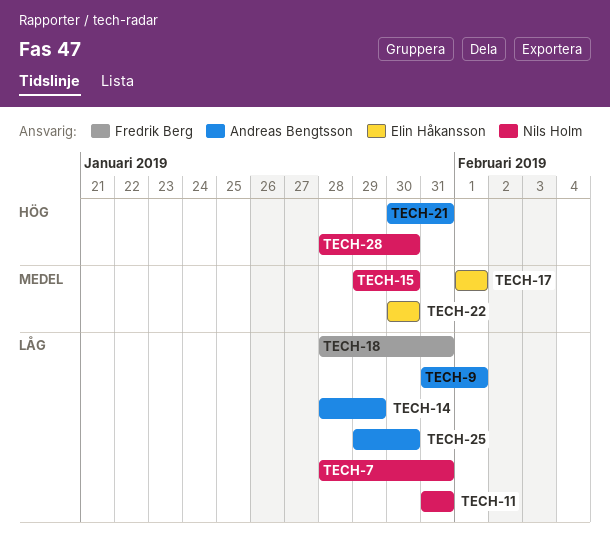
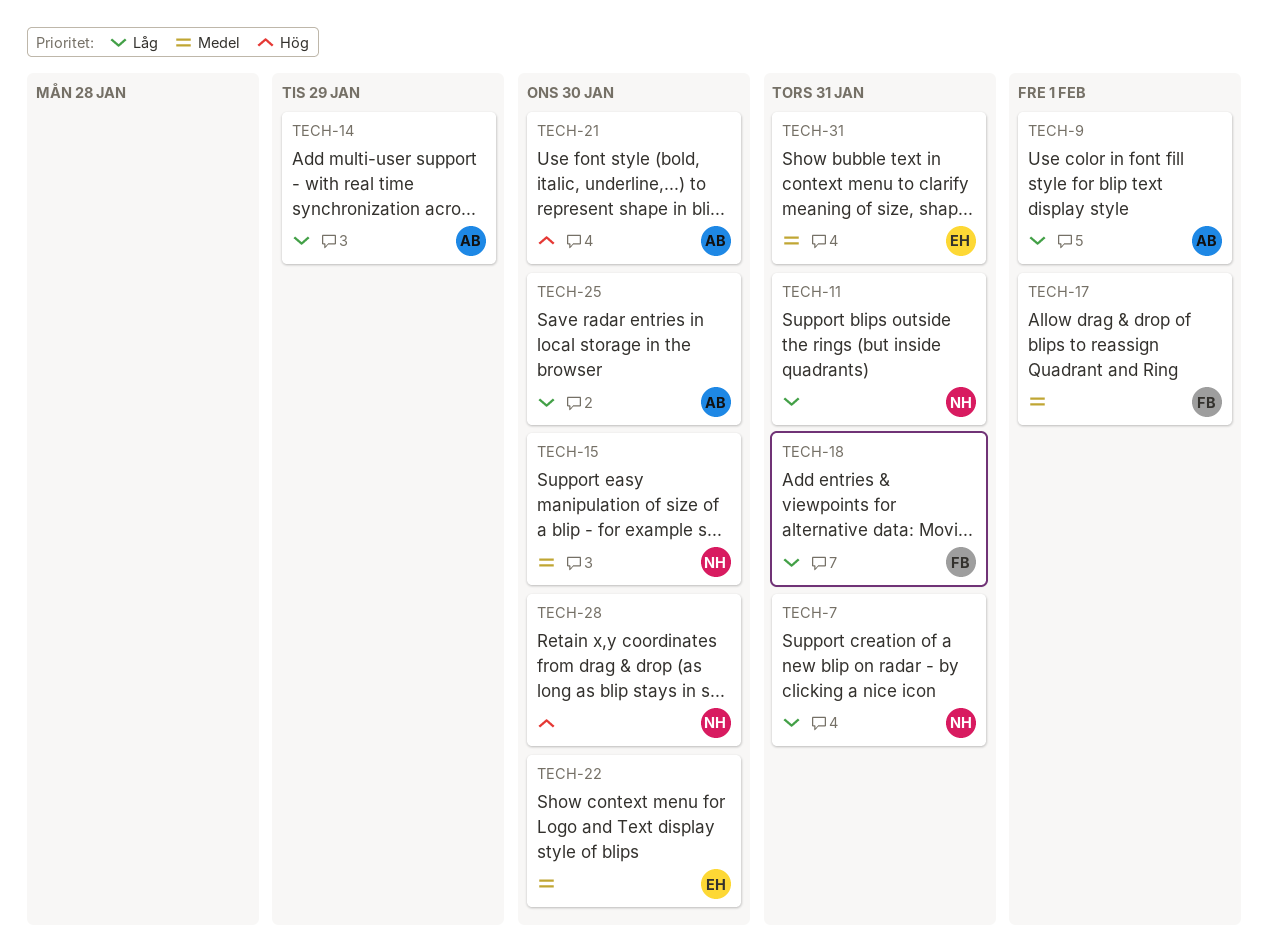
TECH-17, owner: Elin Håkansson -> Fredrik Berg
TECH-21, due: Jan 31 -> Jan 30
TECH-31: none -> present

